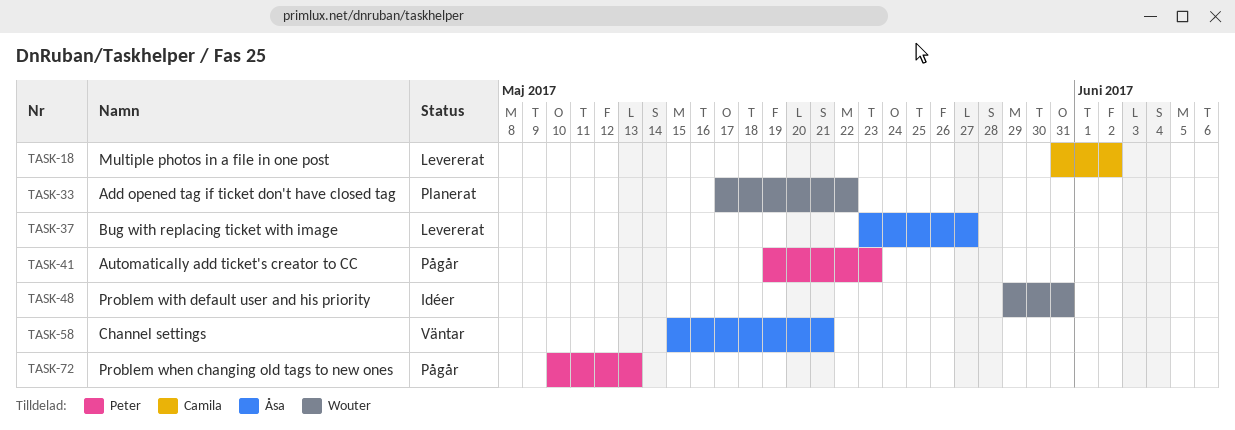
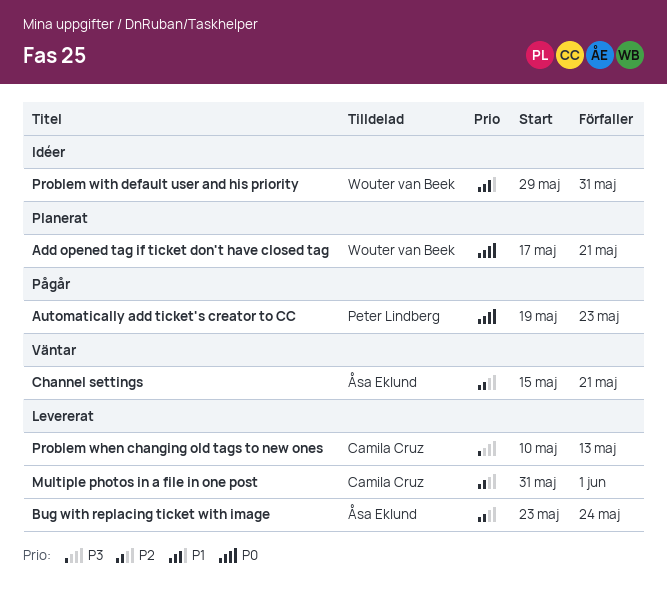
Add opened tag if ticket don't have closed tag, due: May 22 -> May 21
Bug with replacing ticket with image, due: May 27 -> May 24
Multiple photos in a file in one post, due: Jun 2 -> Jun 1
Problem when changing old tags to new ones, status: Pågår -> Levererat
Problem when changing old tags to new ones, owner: Peter Lindberg -> Camila Cruz

